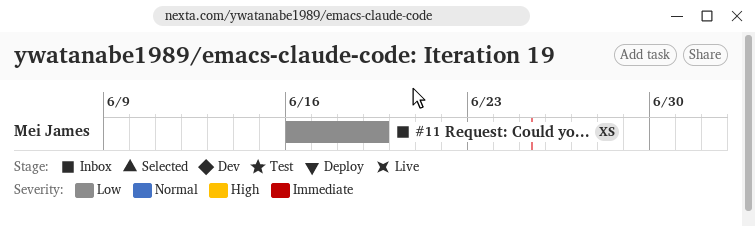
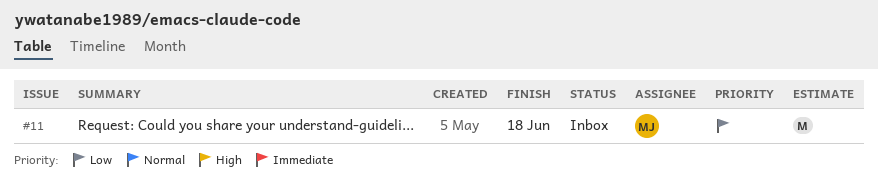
#11, estimate: XS -> M
#11, due: Jun 19 -> Jun 18

